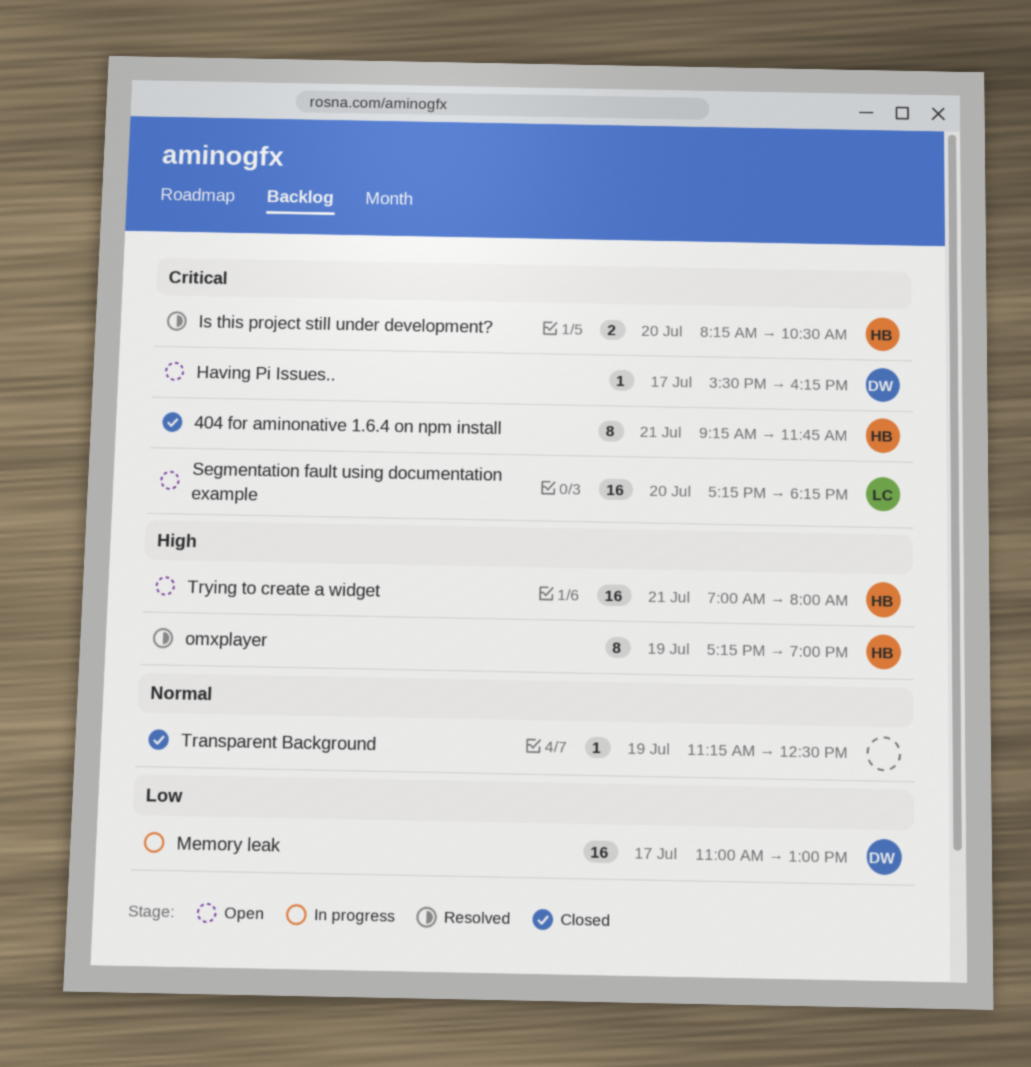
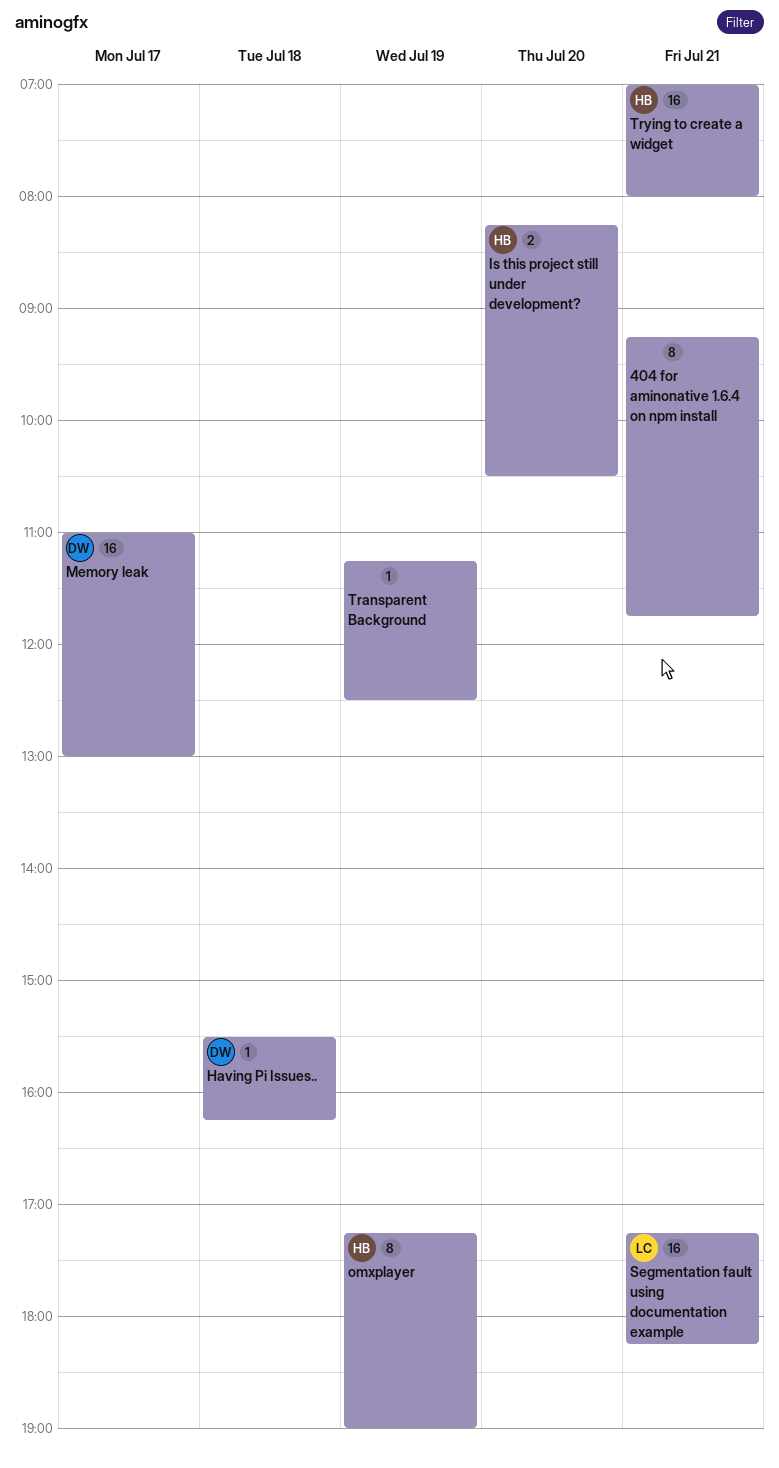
404 for aminonative 1.6.4 on npm install, owner: HB -> none
Having Pi Issues.., day: Jul 17 -> Jul 18
Segmentation fault using documentation example, day: Jul 20 -> Jul 21

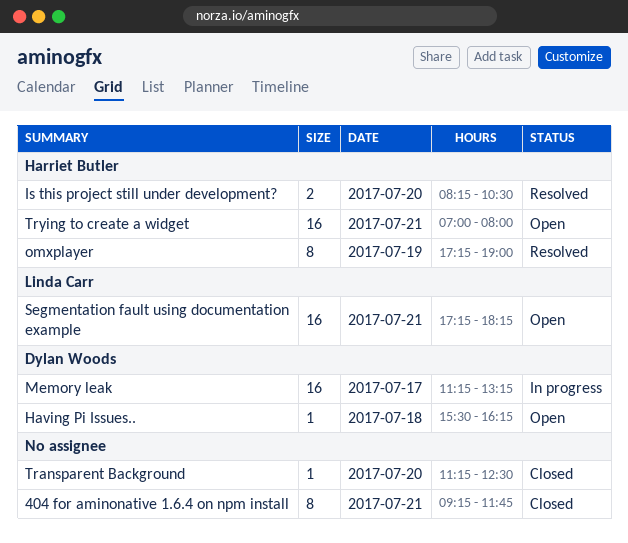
Memory leak, begins: 11:00 -> 11:15
Memory leak, ends: 13:00 -> 13:15
Transparent Background, day: Jul 19 -> Jul 20

